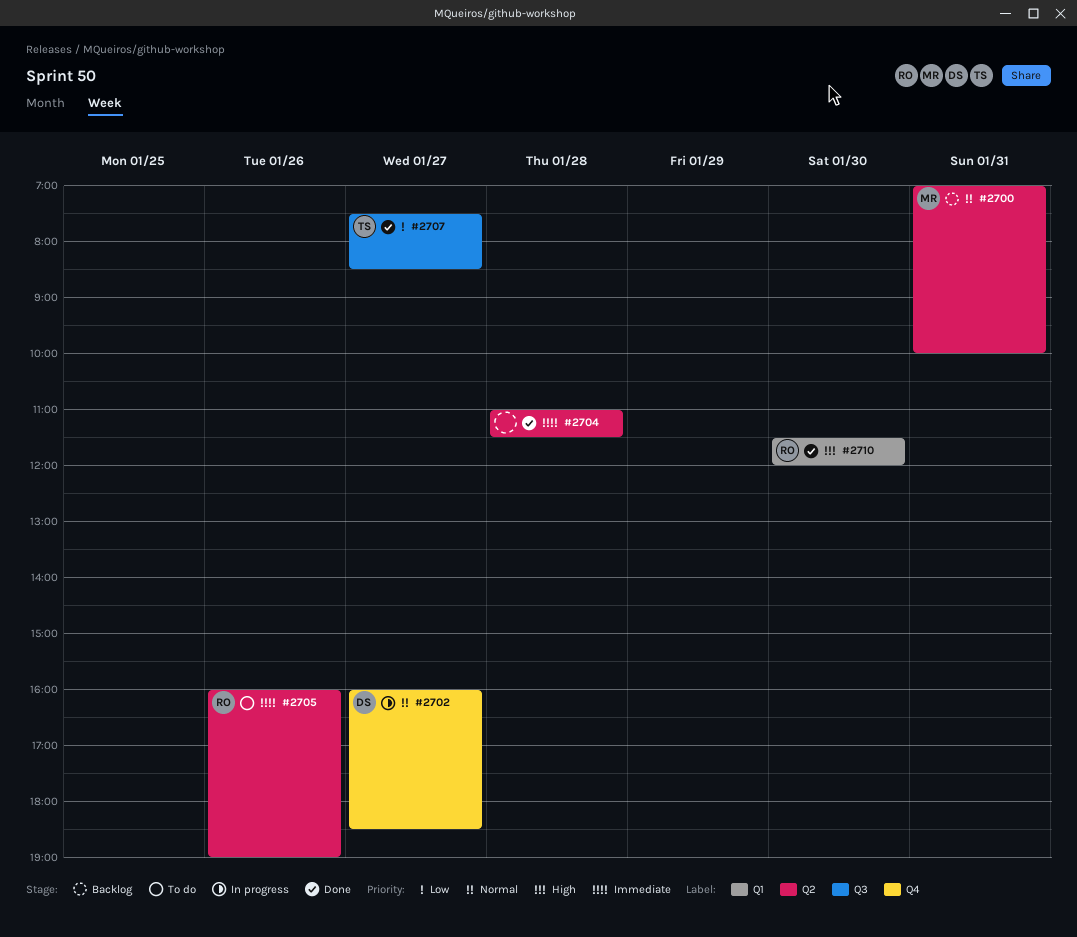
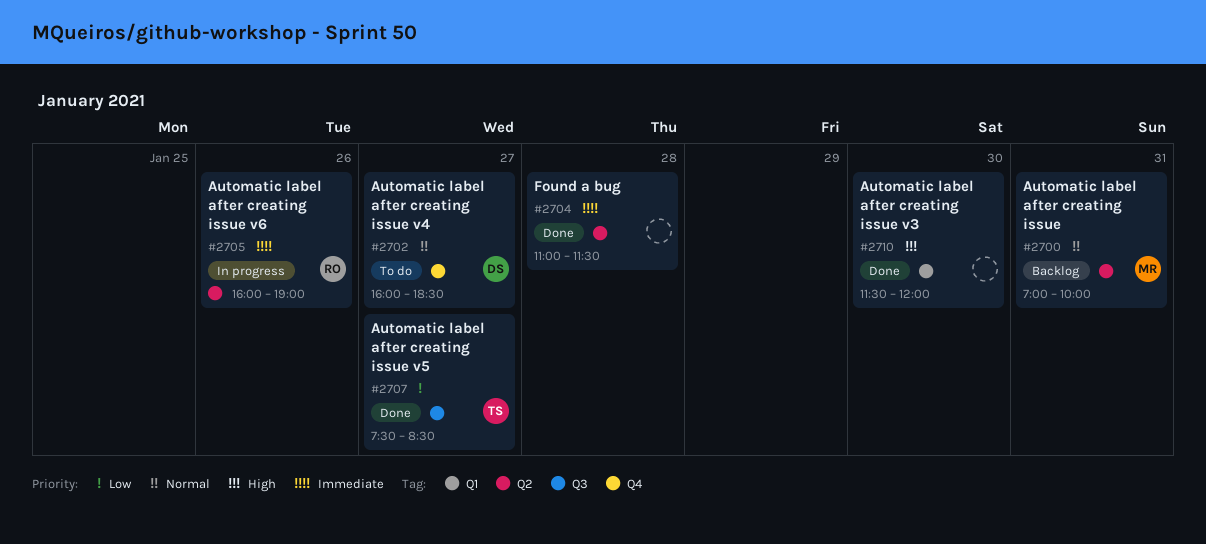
#2702, status: In progress -> To do
#2705, status: To do -> In progress
#2710, owner: RO -> none

